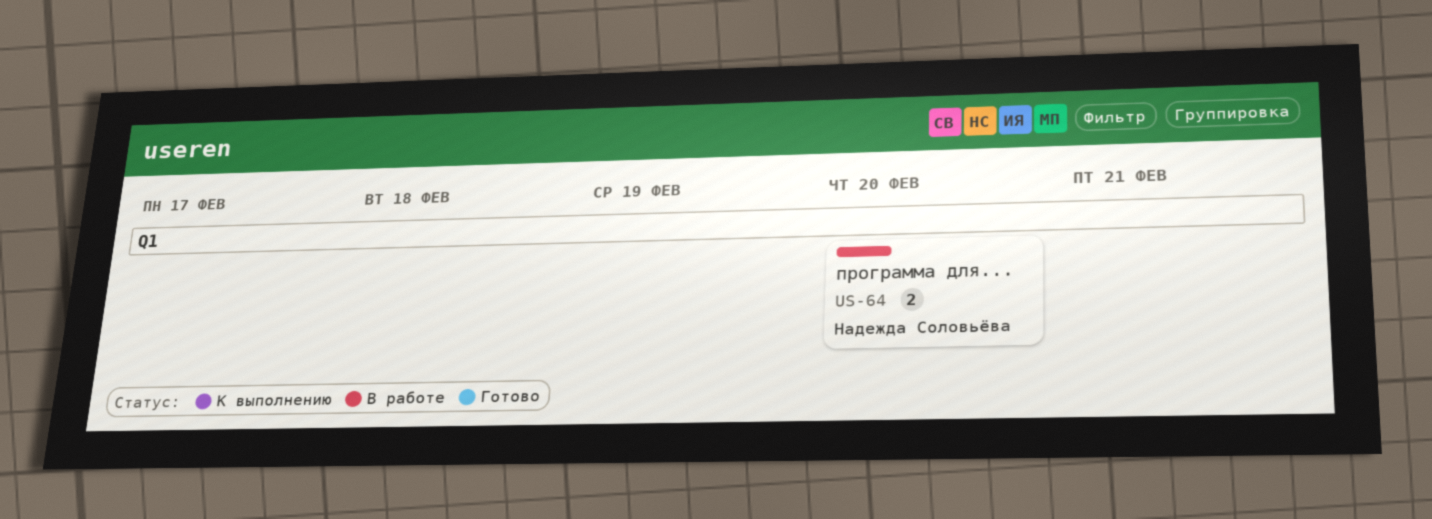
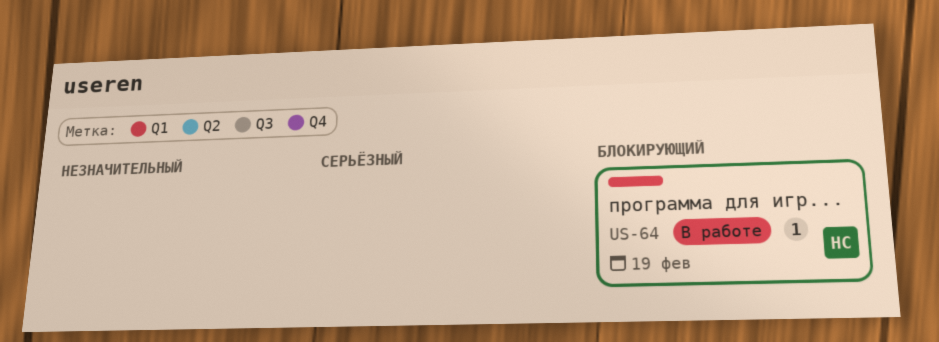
US-64, estimate: 2 -> 1
US-64, due: Feb 20 -> Feb 19

